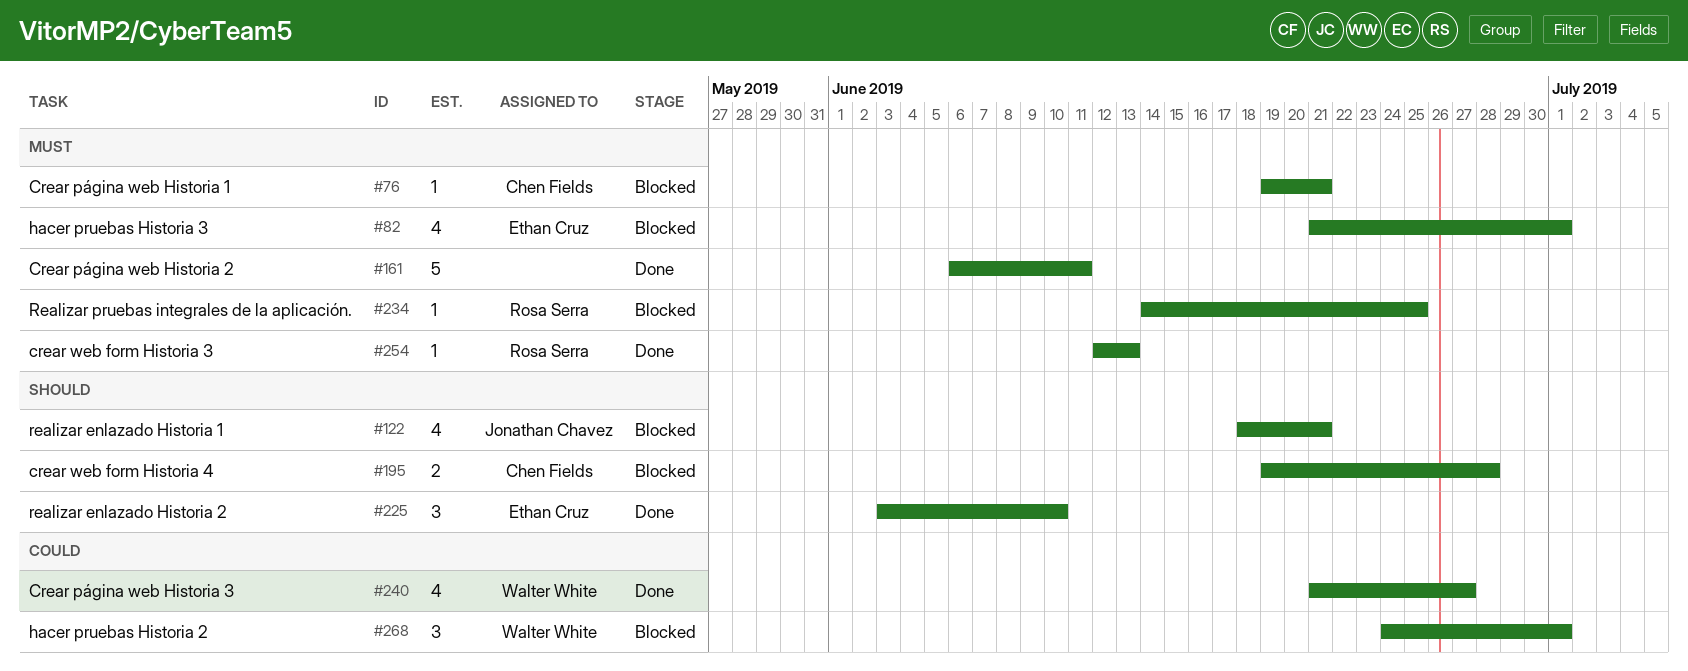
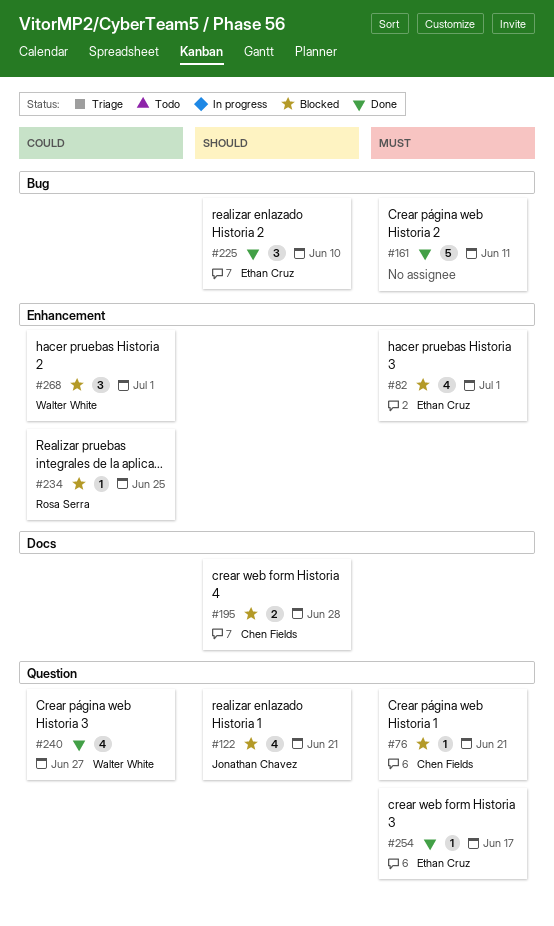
#234, priority: Must -> Could
#254, owner: Rosa Serra -> Ethan Cruz
#254, due: Jun 13 -> Jun 17

